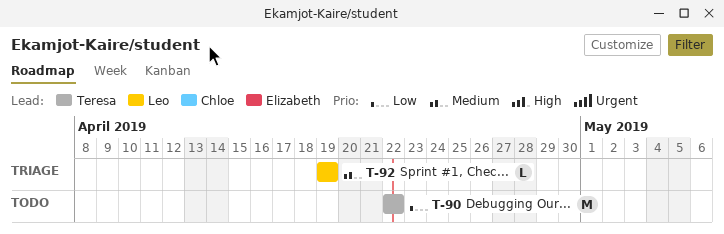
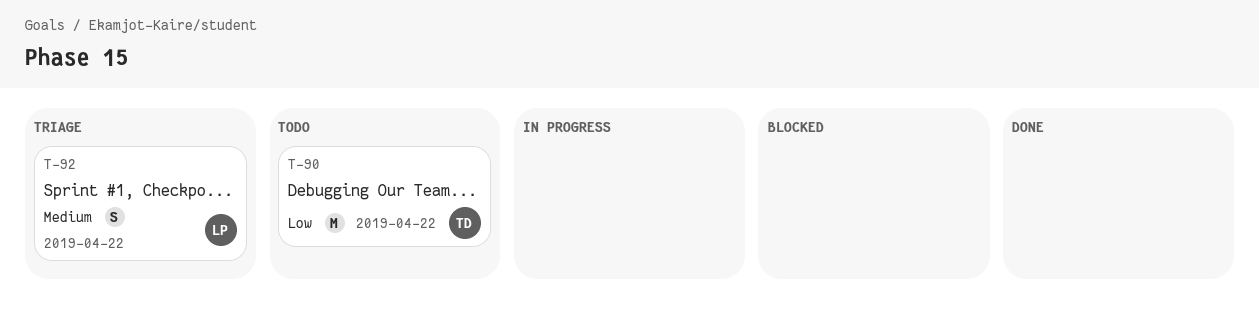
T-92, estimate: L -> S
T-92, due: Apr 19 -> Apr 22

